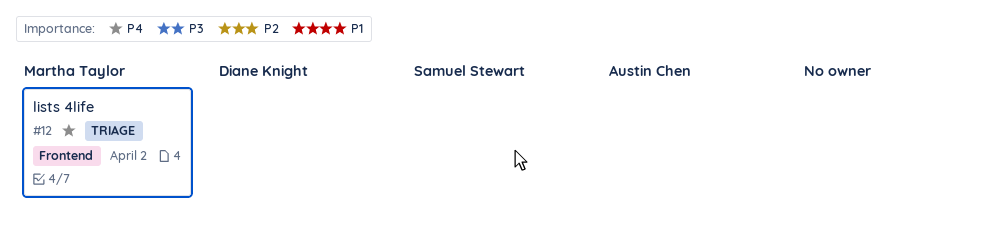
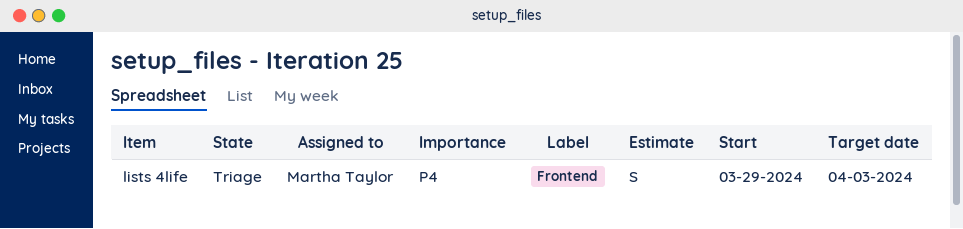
lists 4life, due: Apr 2 -> Apr 3

